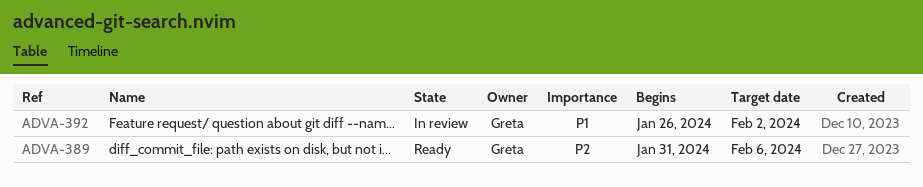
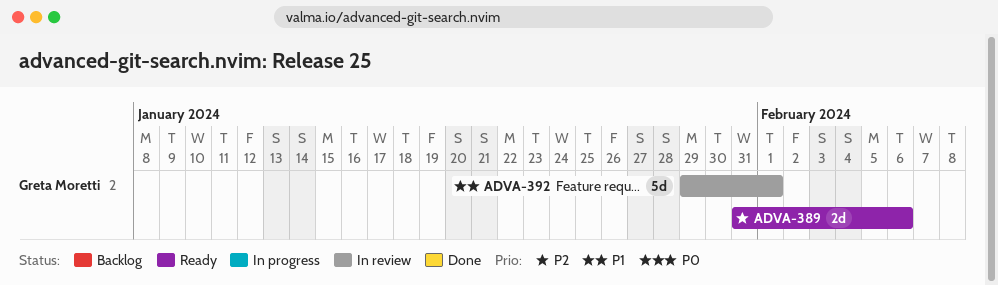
ADVA-392, start: Jan 26 -> Jan 29
ADVA-392, due: Feb 2 -> Feb 1

